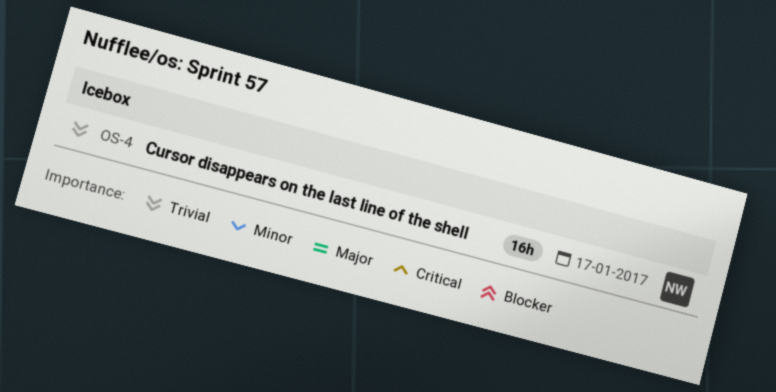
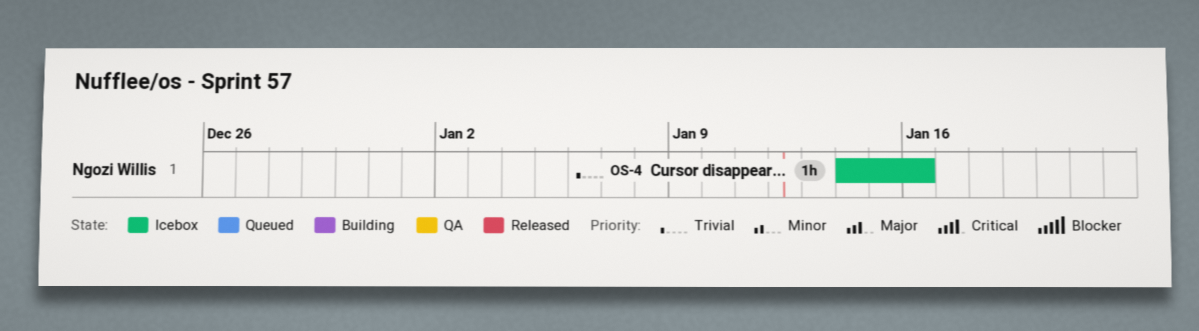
OS-4, estimate: 16h -> 1h
OS-4, due: Jan 17 -> Jan 16

